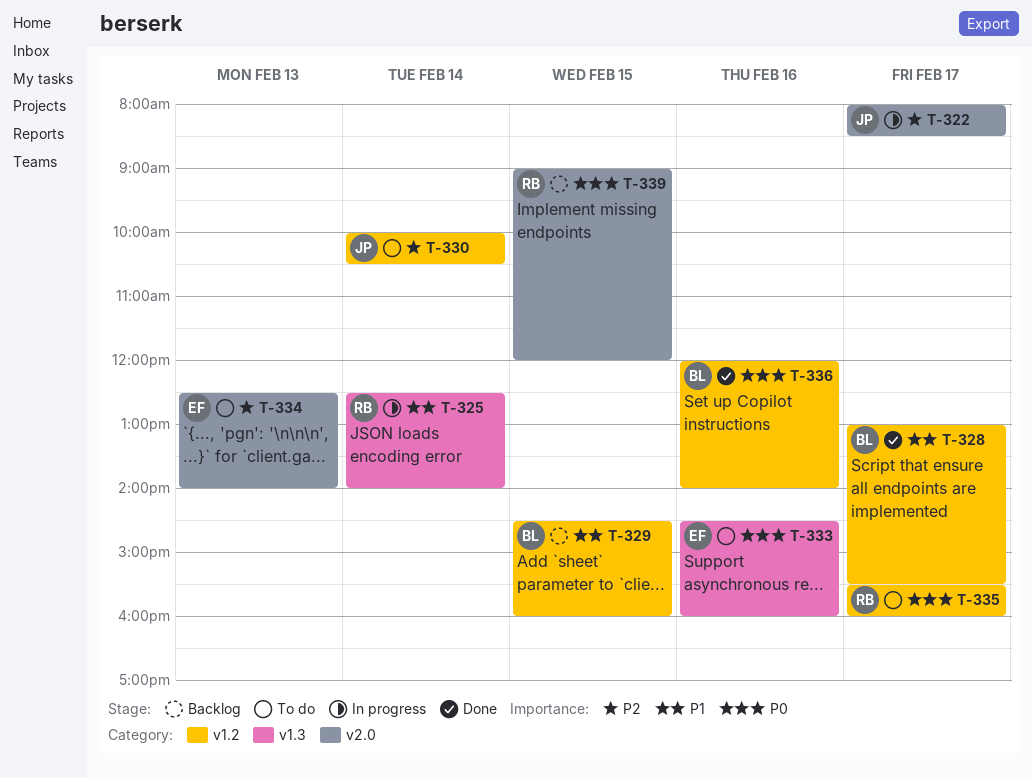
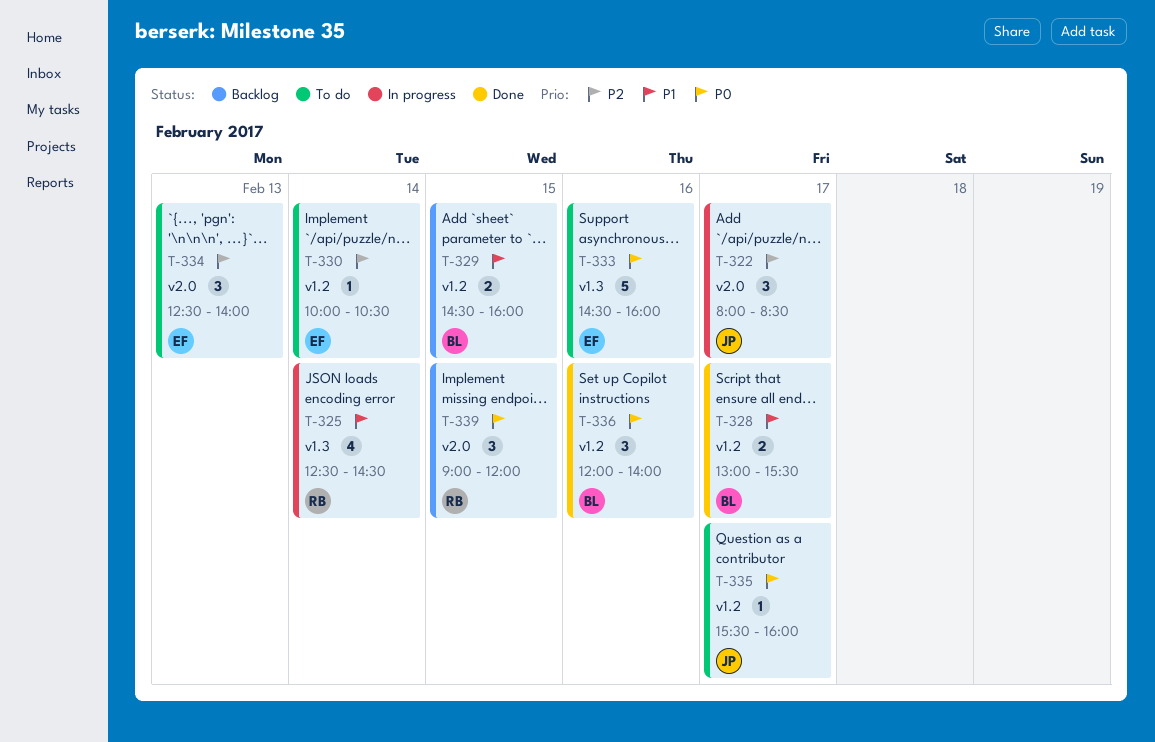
T-325, ends: 14:00 -> 14:30
T-330, owner: JP -> EF
T-335, owner: RB -> JP

